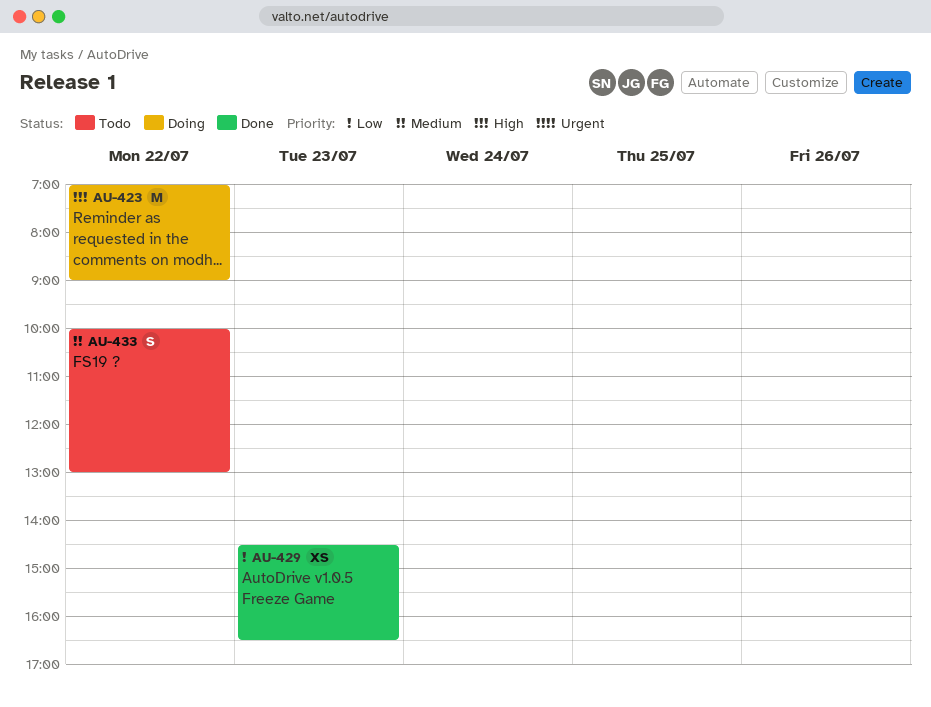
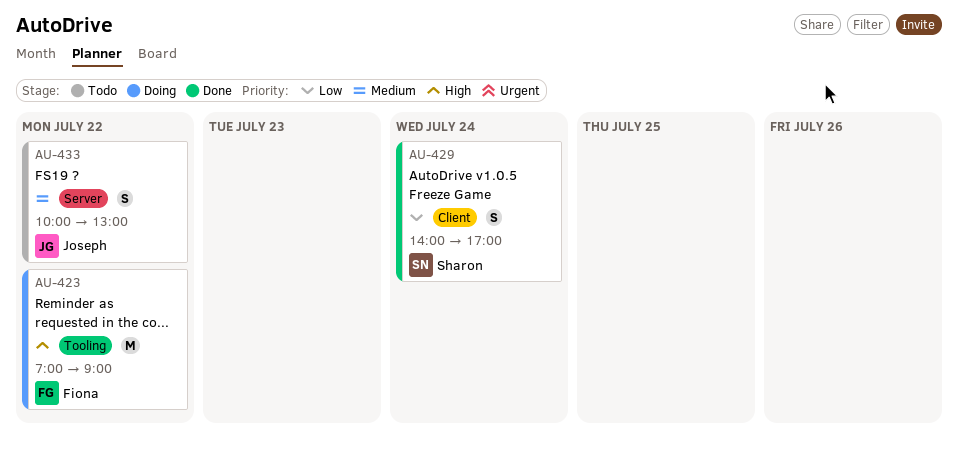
AU-429, estimate: XS -> S
AU-429, day: Jul 23 -> Jul 24
AU-429, begins: 14:30 -> 14:00
AU-429, ends: 16:30 -> 17:00

